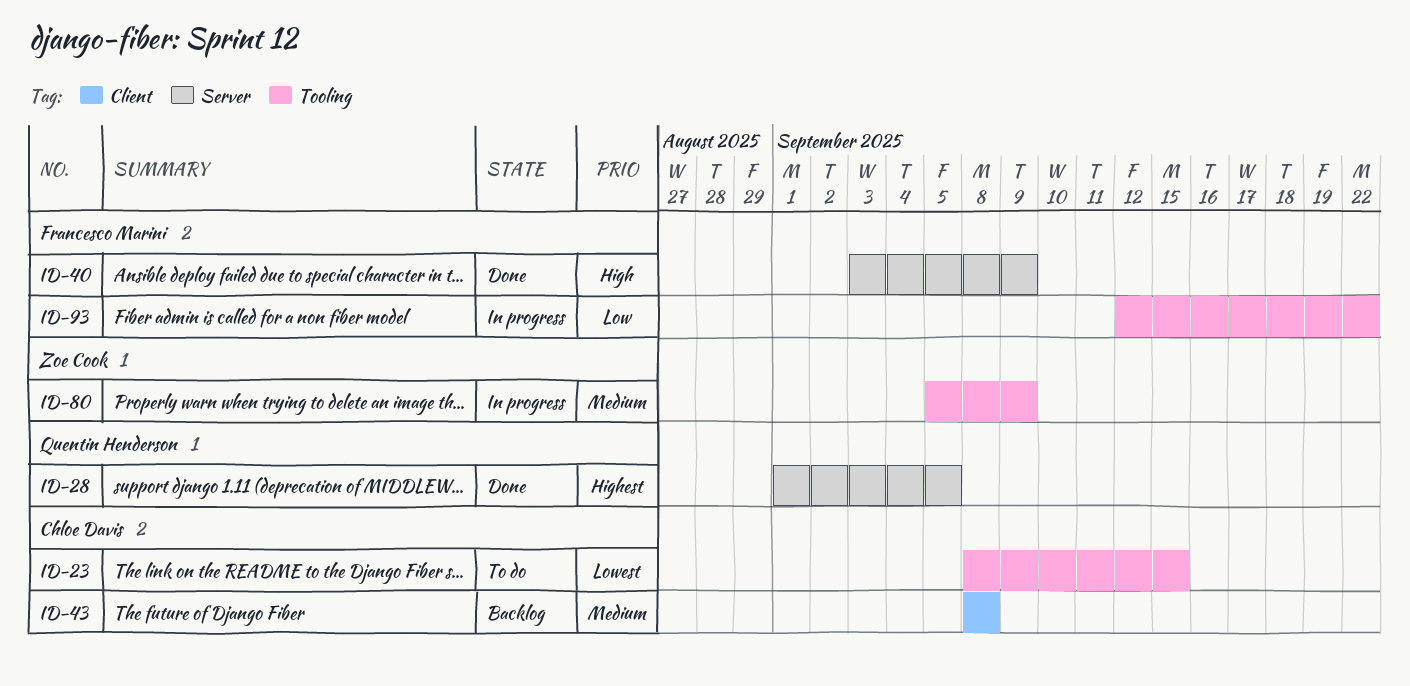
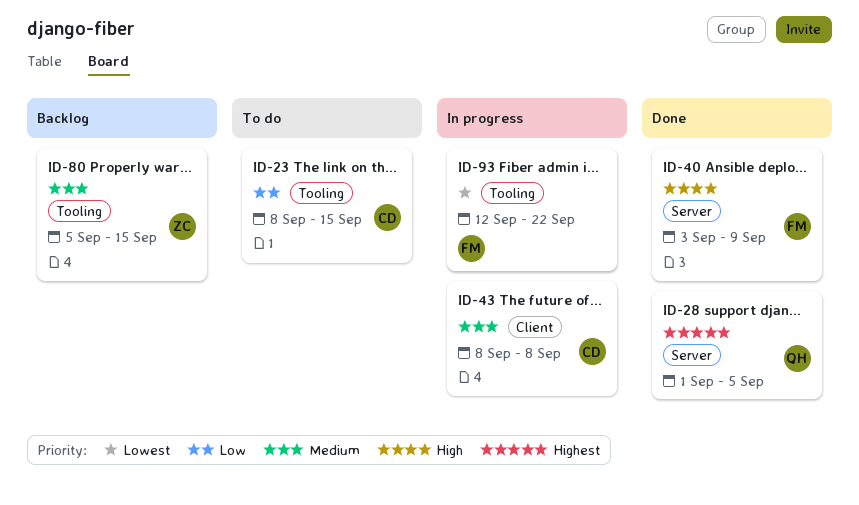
ID-23, priority: Lowest -> Low
ID-43, status: Backlog -> In progress
ID-80, status: In progress -> Backlog
ID-80, due: Sep 9 -> Sep 15
ID-93, priority: Low -> Lowest

